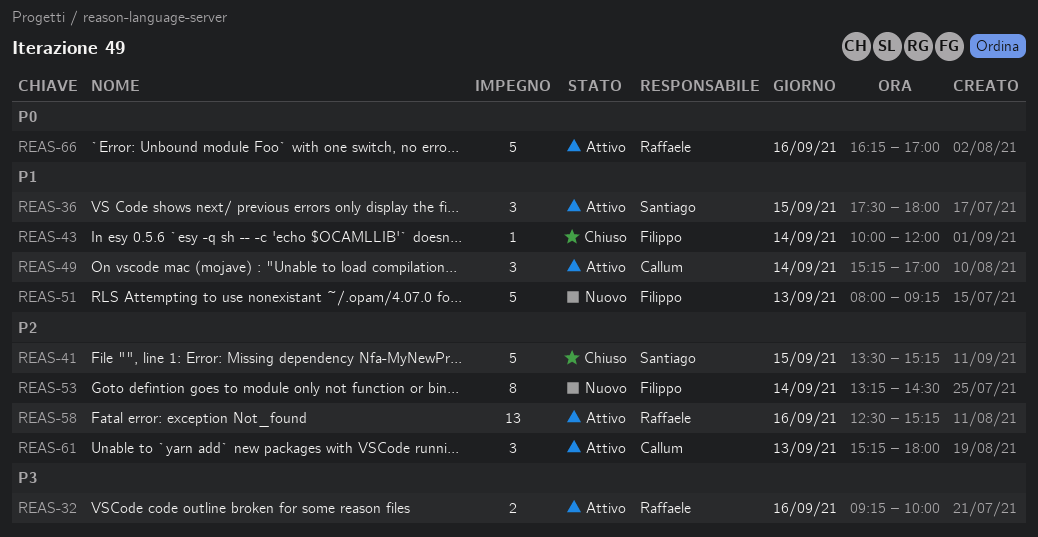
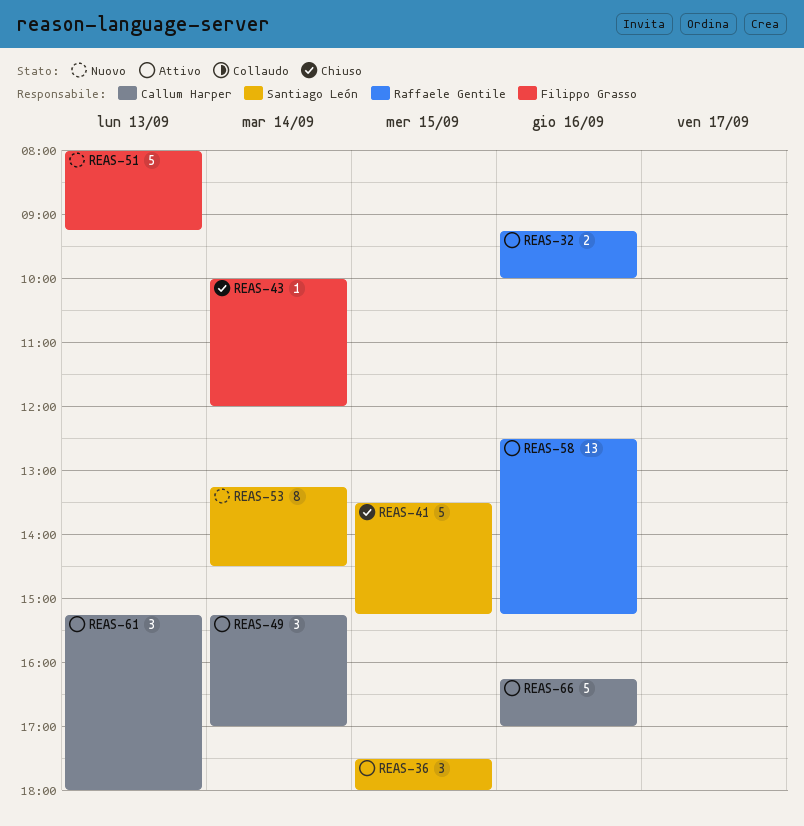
REAS-53, owner: Filippo Grasso -> Santiago León
REAS-66, owner: Raffaele Gentile -> Callum Harper

